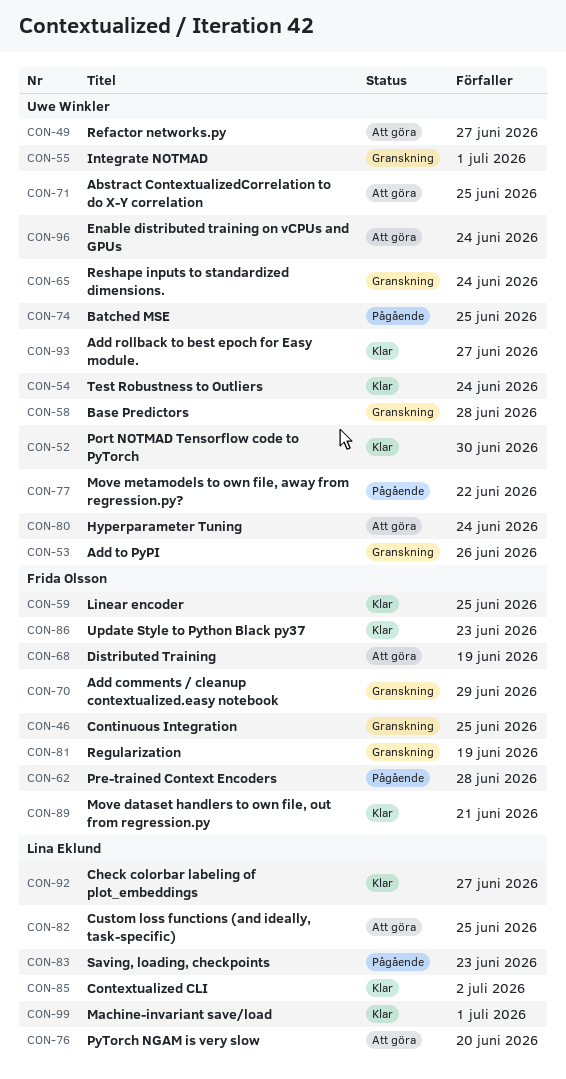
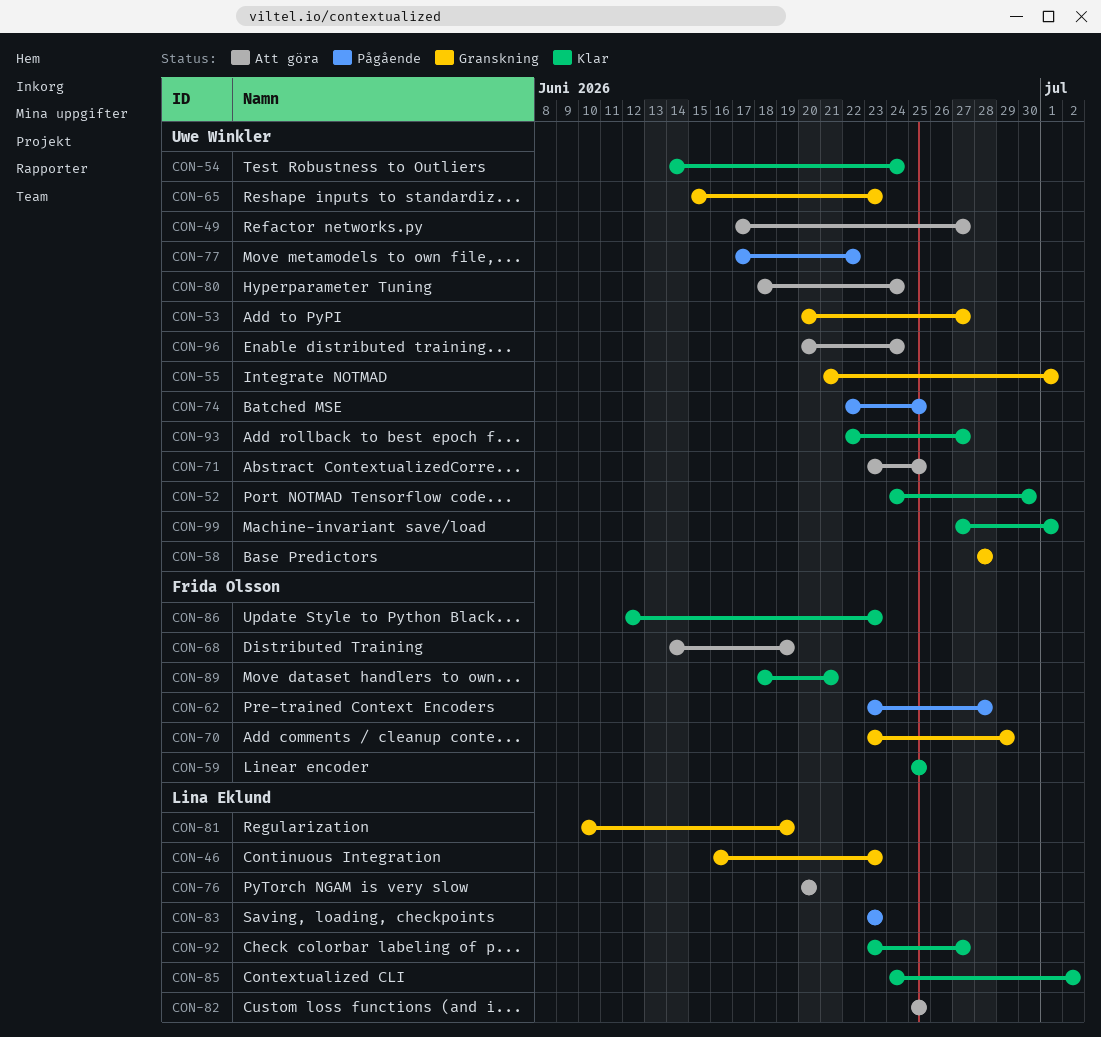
CON-46, owner: Frida Olsson -> Lina Eklund
CON-46, due: Jun 25 -> Jun 23
CON-53, due: Jun 26 -> Jun 27
CON-65, due: Jun 24 -> Jun 23
CON-81, owner: Frida Olsson -> Lina Eklund
CON-99, owner: Lina Eklund -> Uwe Winkler

